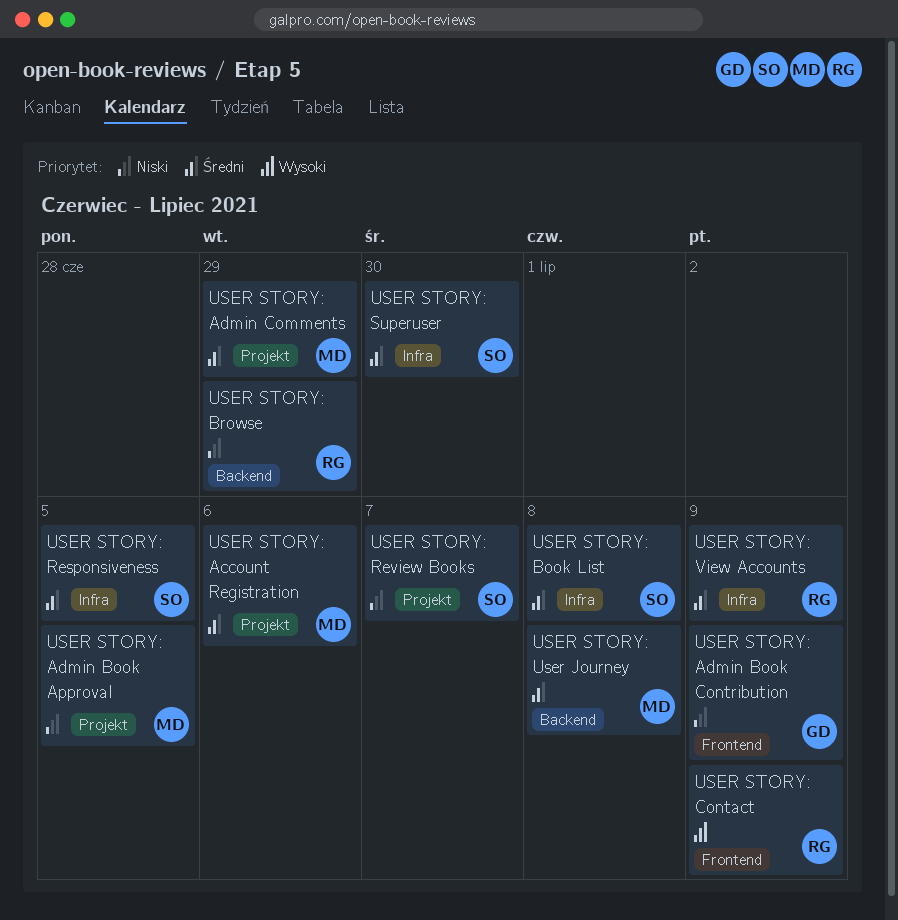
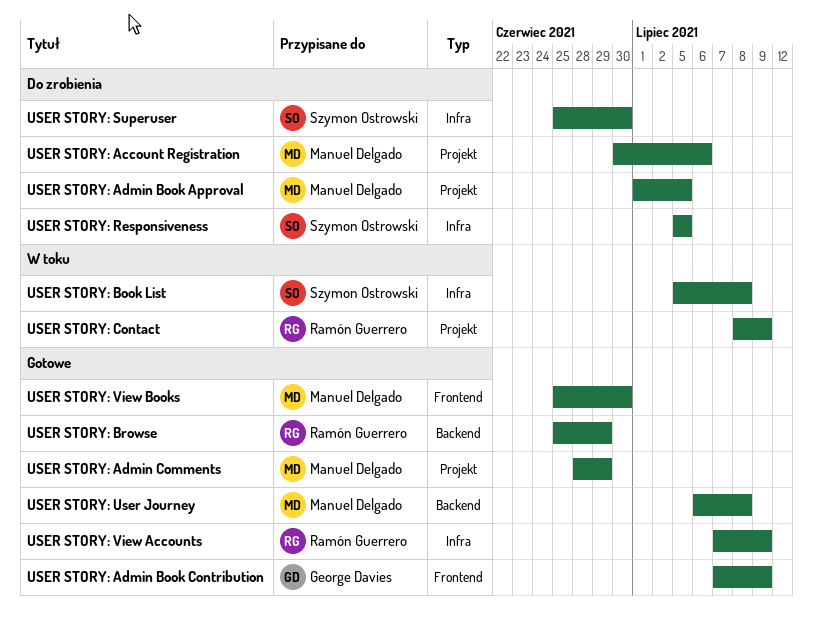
USER STORY: Contact, label: Frontend -> Projekt
USER STORY: Review Books: present -> none
USER STORY: View Books: none -> present

